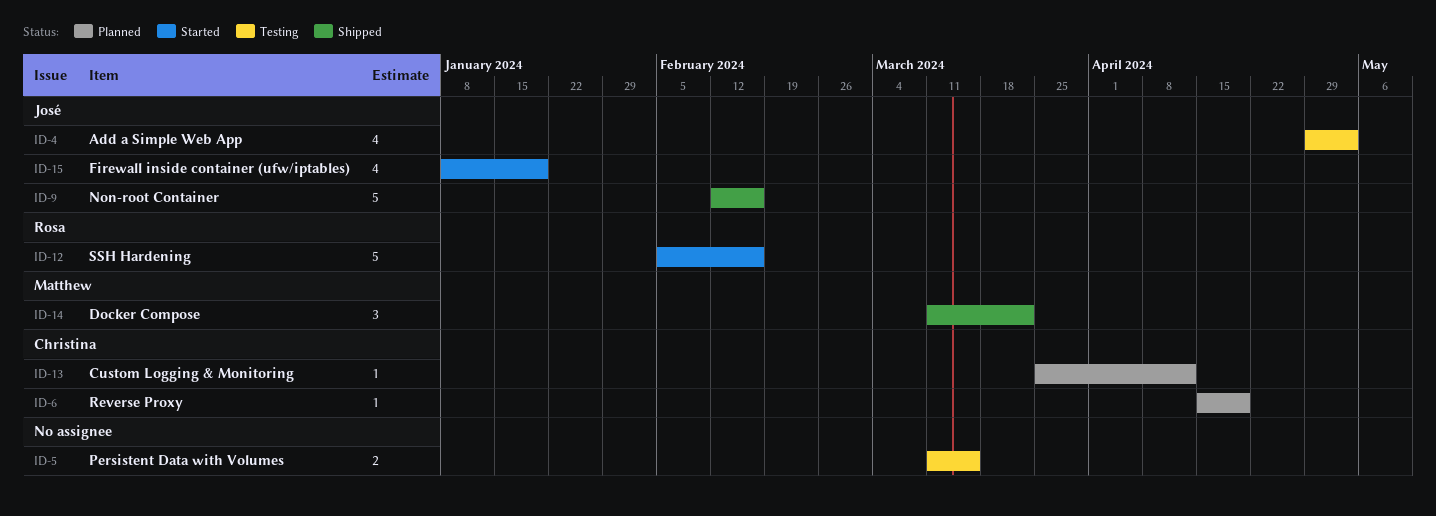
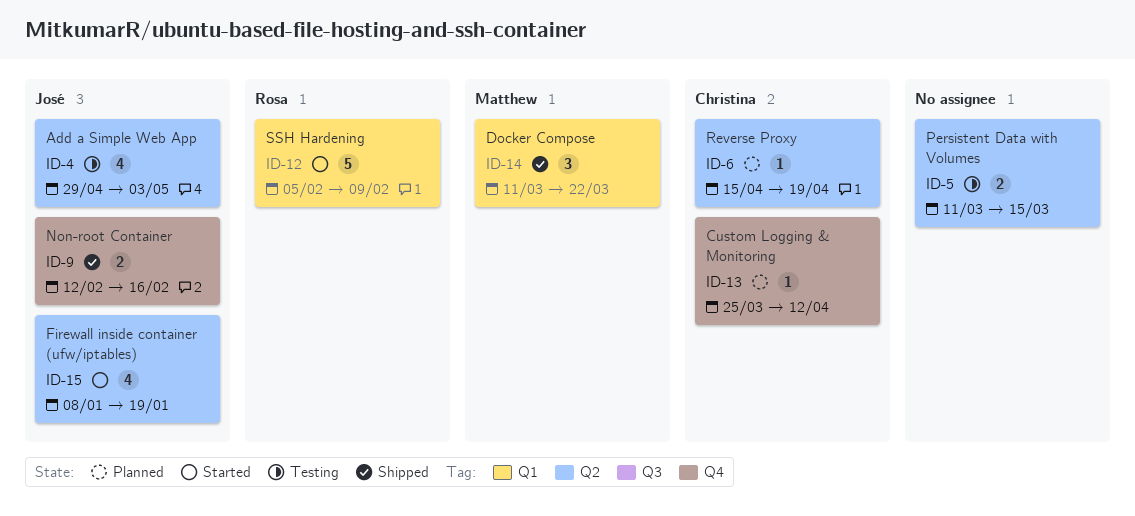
ID-9, estimate: 5 -> 2
ID-12, due: Feb 16 -> Feb 9

